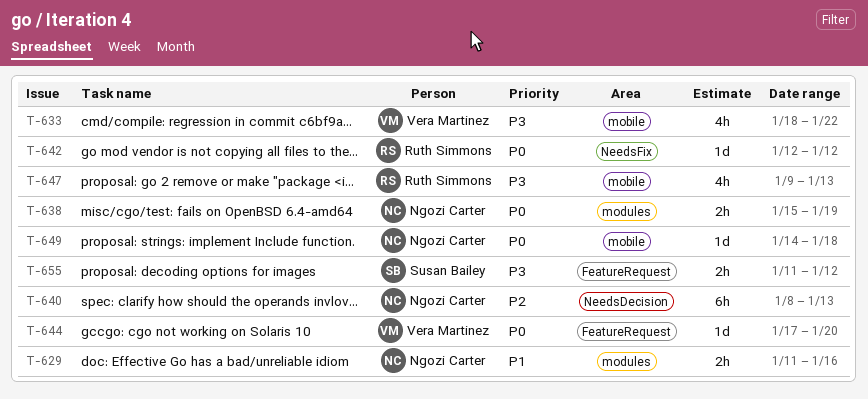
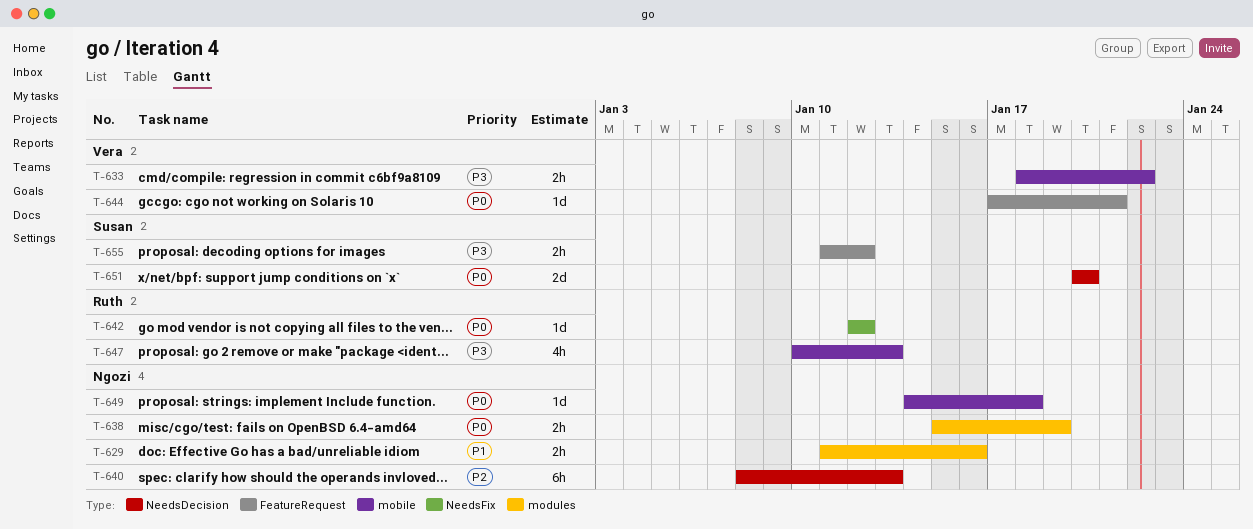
T-633, estimate: 4h -> 2h
T-644, due: Jan 20 -> Jan 21
T-647, start: Jan 9 -> Jan 10
T-651: none -> present

